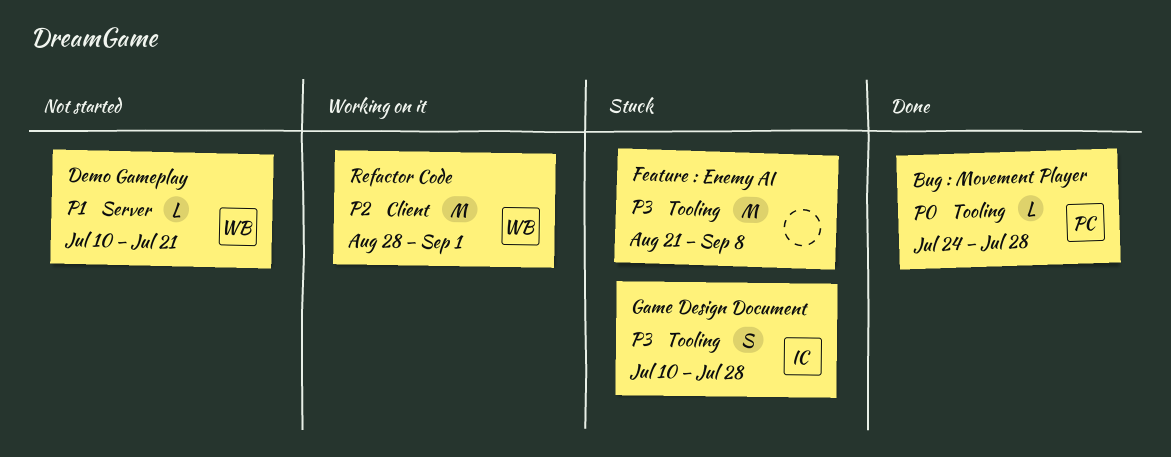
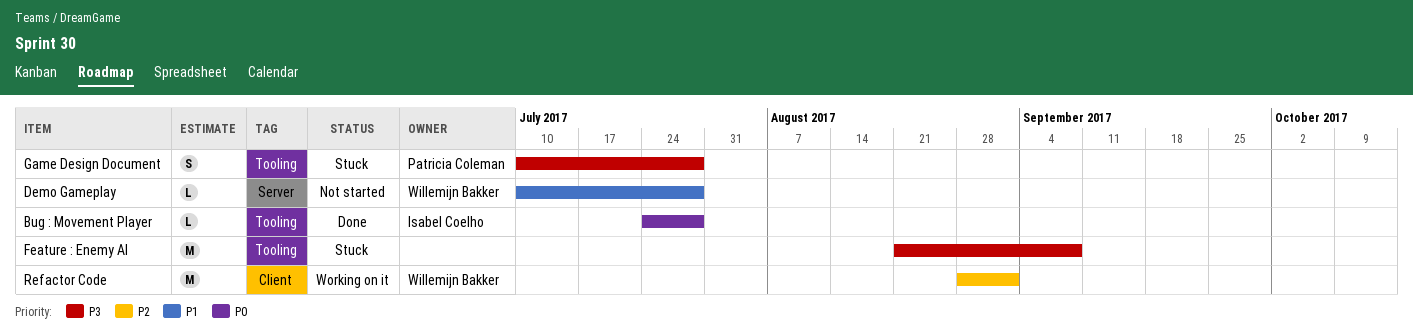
Bug : Movement Player, owner: Patricia Coleman -> Isabel Coelho
Demo Gameplay, due: Jul 21 -> Jul 28
Game Design Document, owner: Isabel Coelho -> Patricia Coleman

